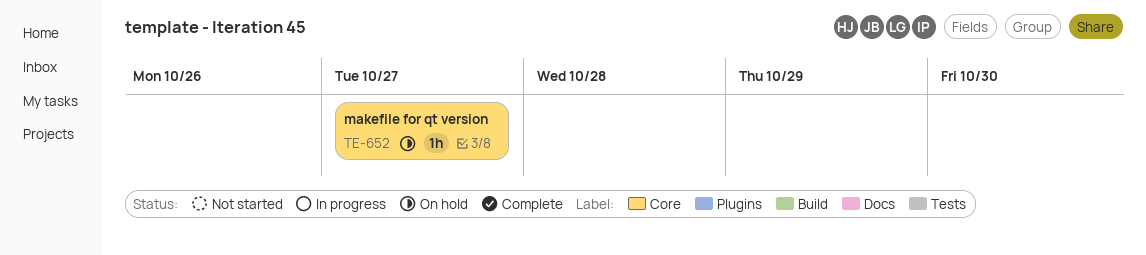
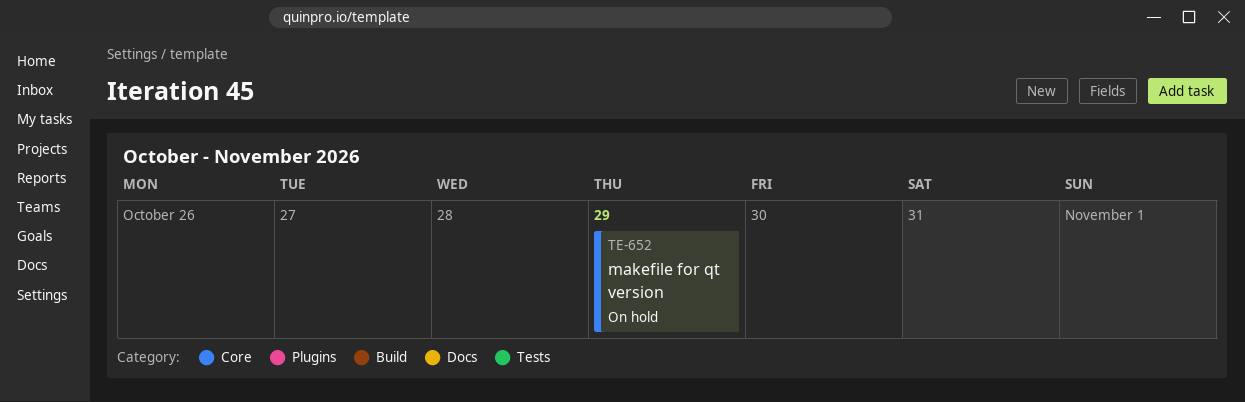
TE-652, due: Oct 27 -> Oct 29

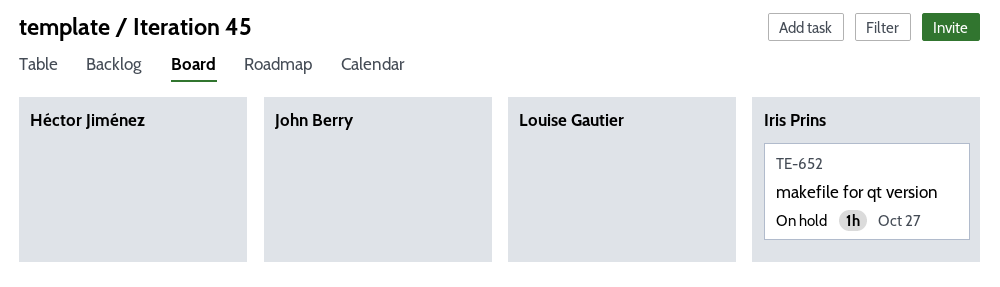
TE-652, due: Oct 29 -> Oct 27

